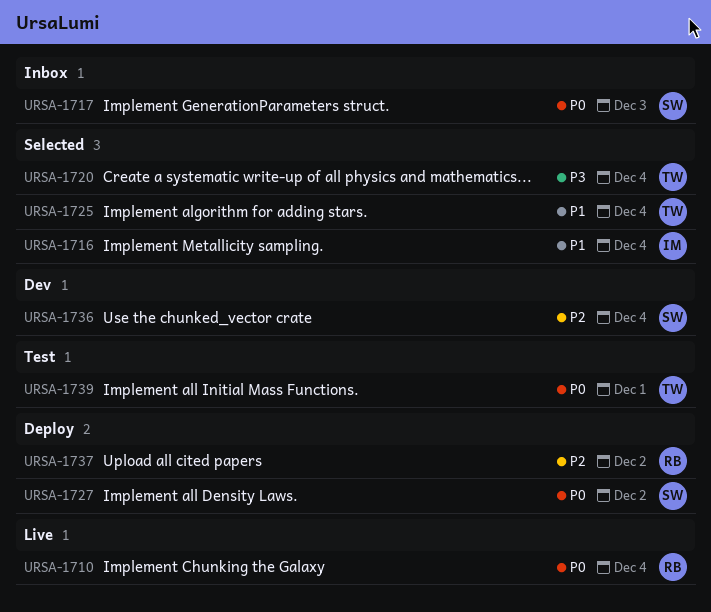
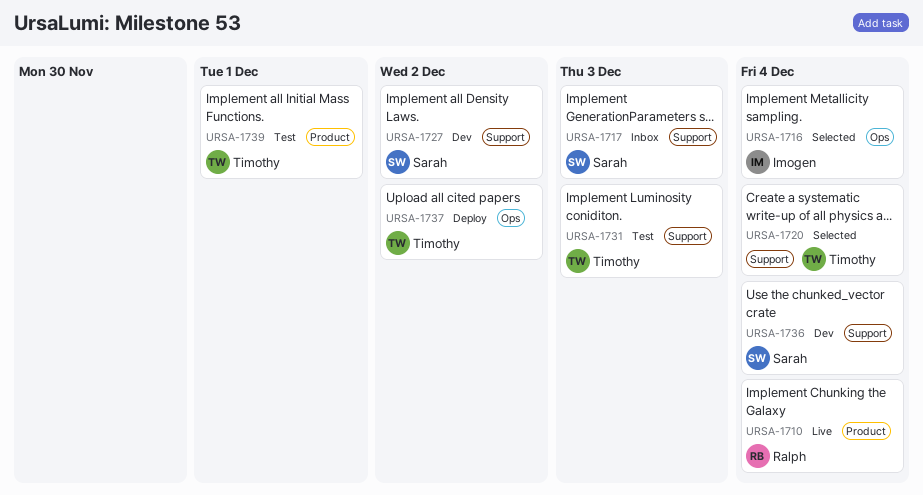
URSA-1725: present -> none
URSA-1727, status: Deploy -> Dev
URSA-1731: none -> present
URSA-1737, owner: Ralph -> Timothy

